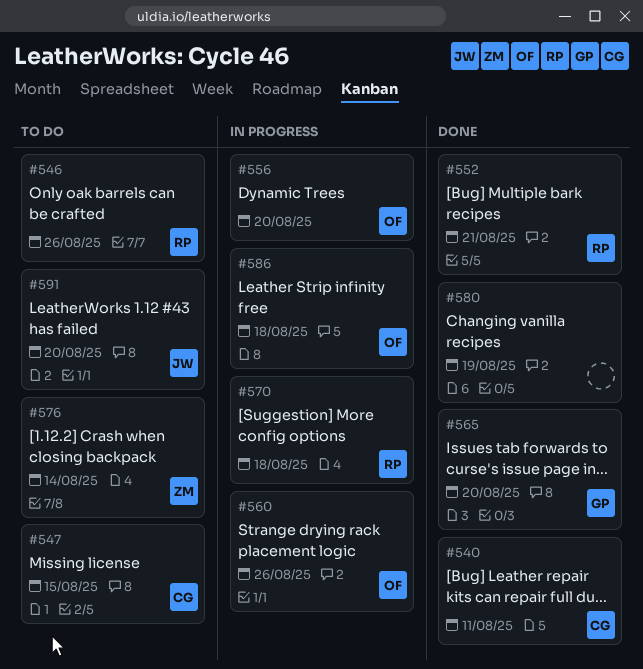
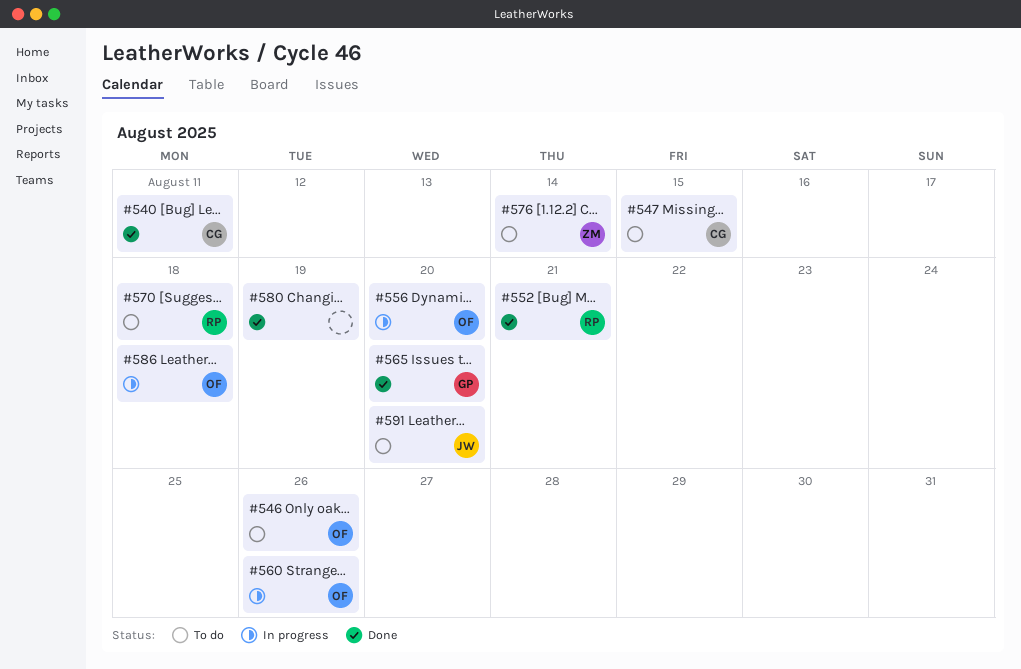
#546, owner: RP -> OF
#570, status: In progress -> To do

